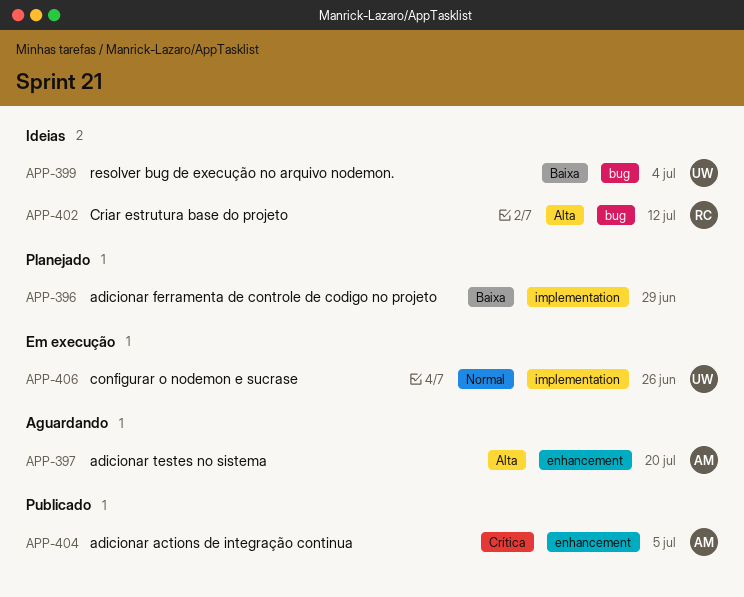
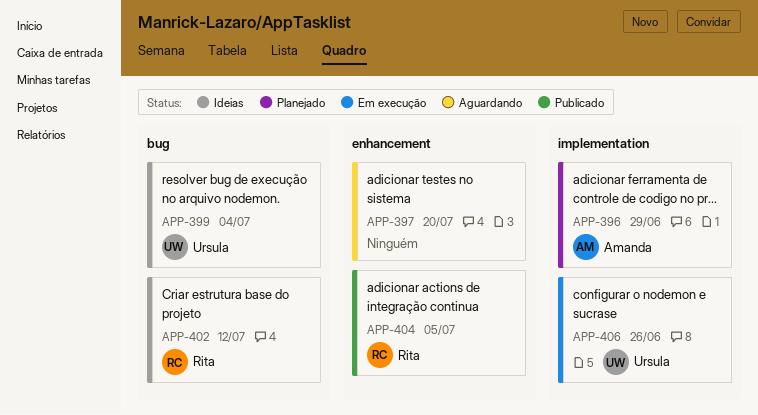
APP-396, owner: none -> Amanda
APP-397, owner: Amanda -> none
APP-404, owner: Amanda -> Rita

